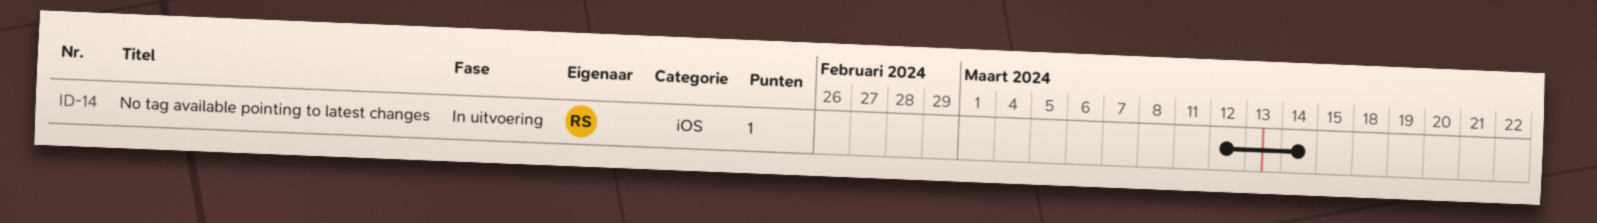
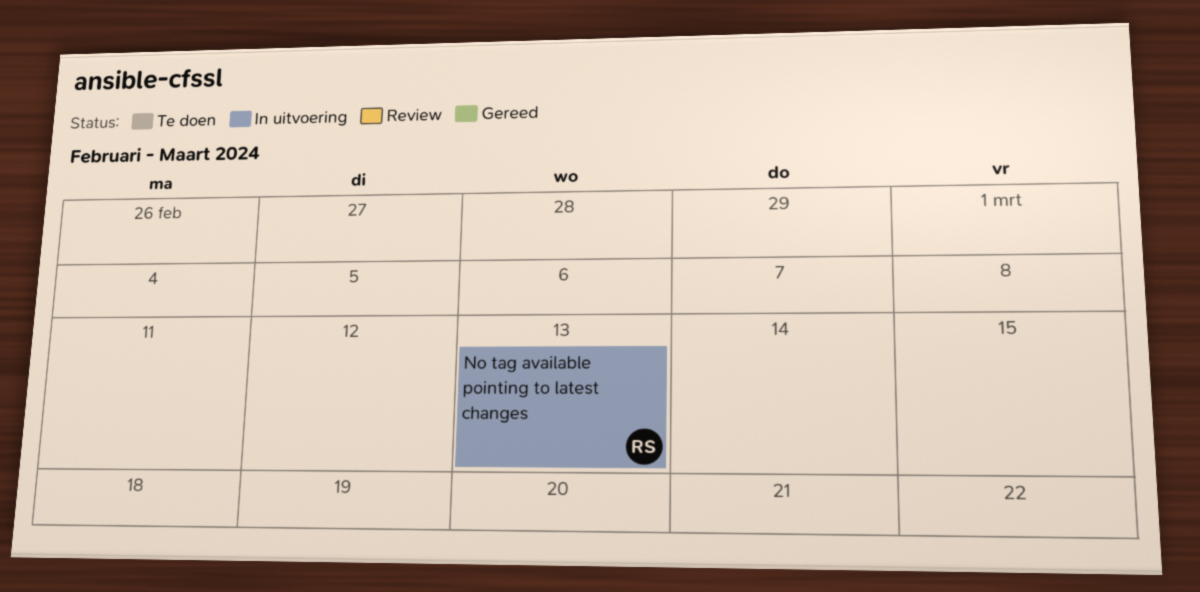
No tag available pointing to latest changes, due: Mar 14 -> Mar 13

